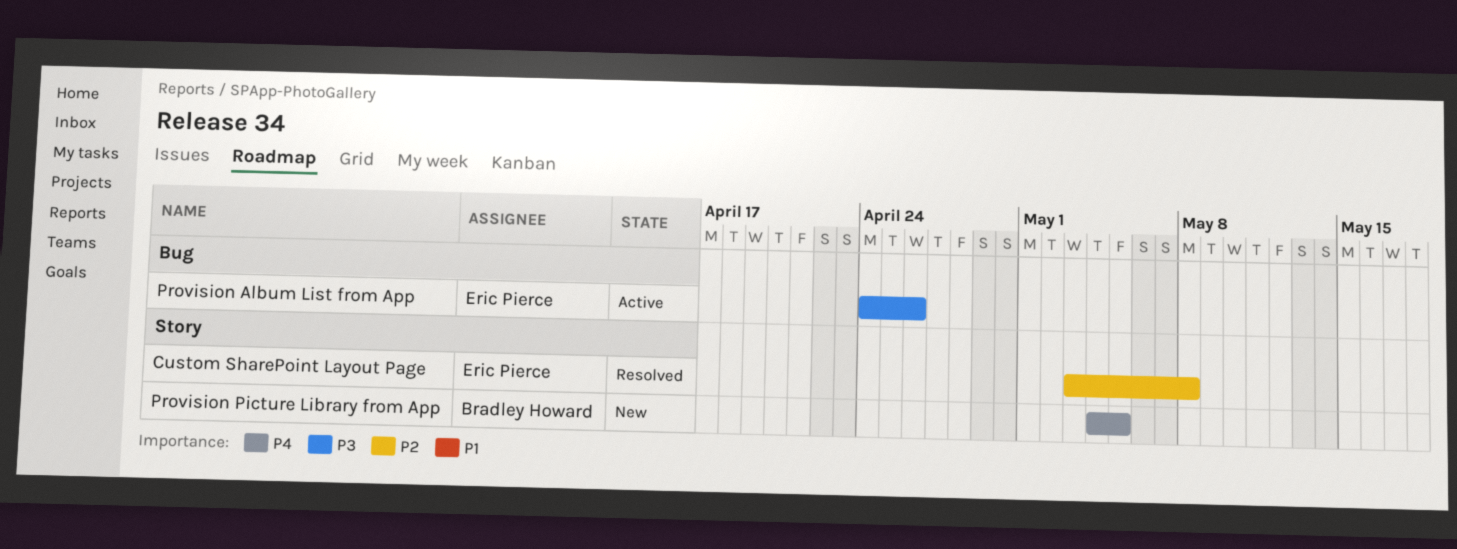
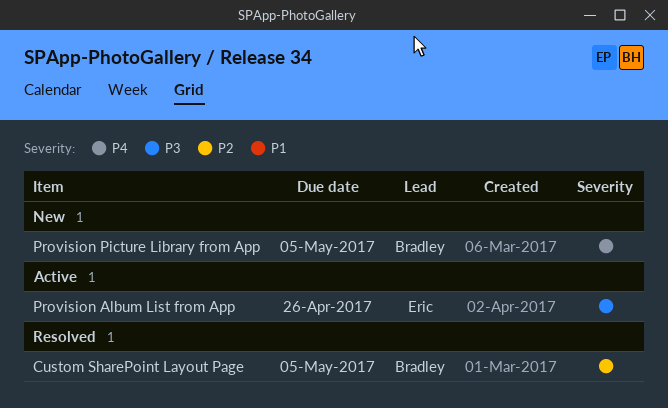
Custom SharePoint Layout Page, owner: Eric Pierce -> Bradley Howard
Custom SharePoint Layout Page, due: May 8 -> May 5

